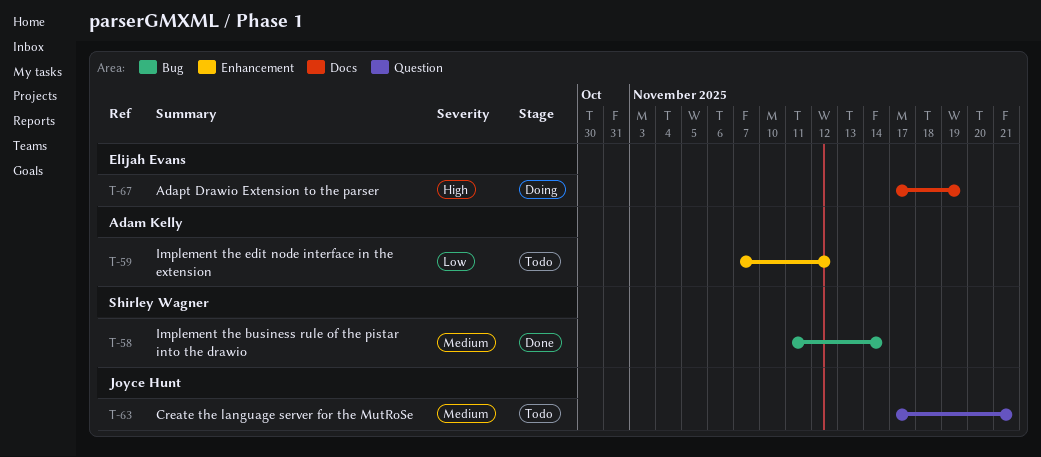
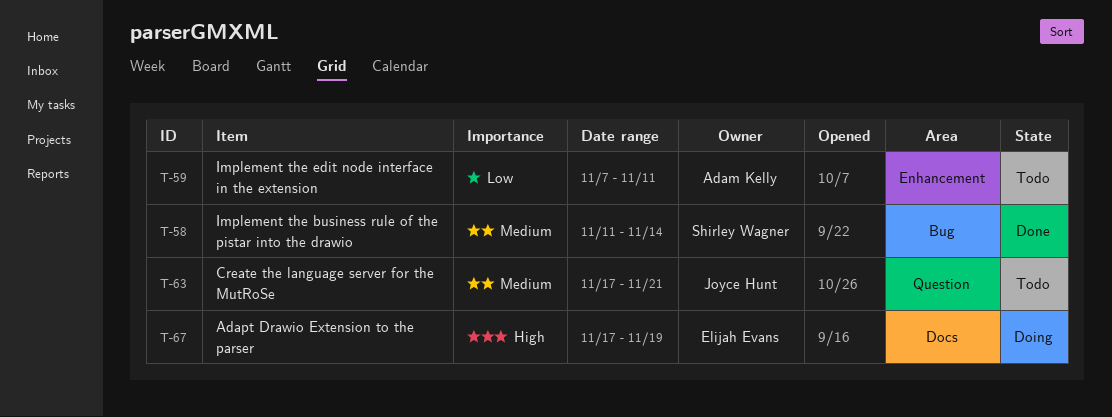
T-59, due: Nov 12 -> Nov 11

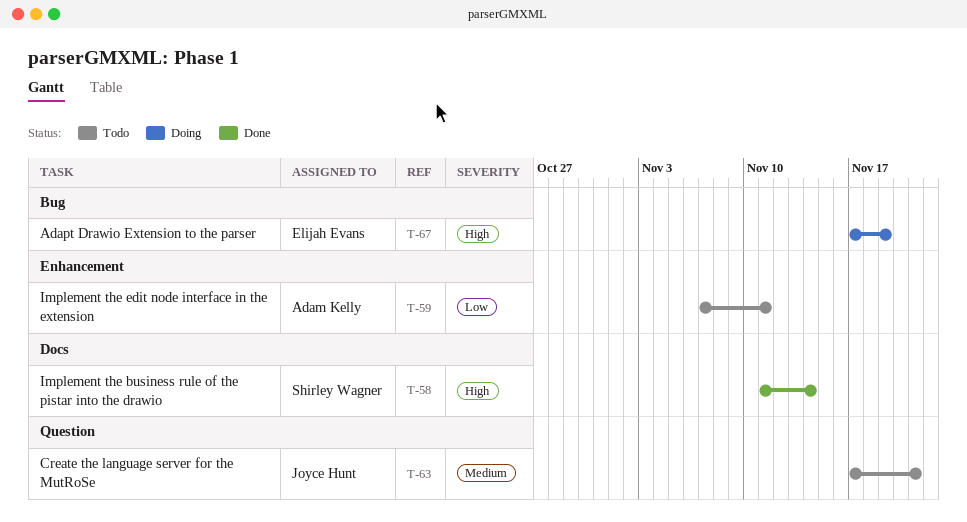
T-58, priority: Medium -> High
T-58, label: Bug -> Docs
T-67, label: Docs -> Bug

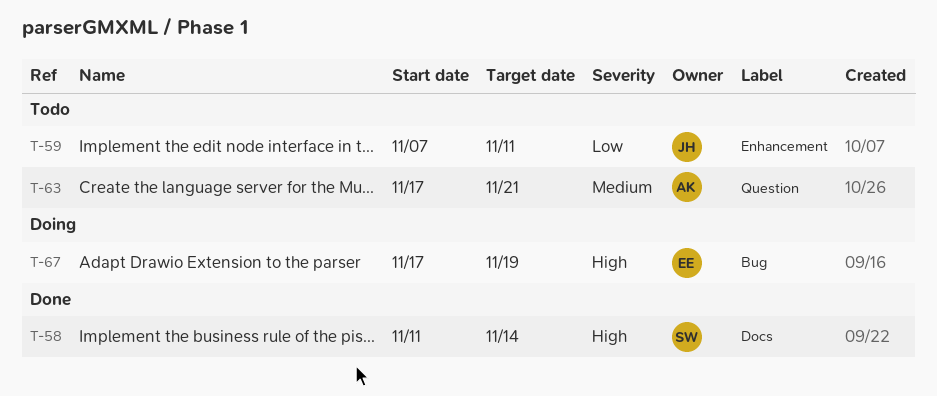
T-59, owner: Adam Kelly -> Joyce Hunt
T-63, owner: Joyce Hunt -> Adam Kelly

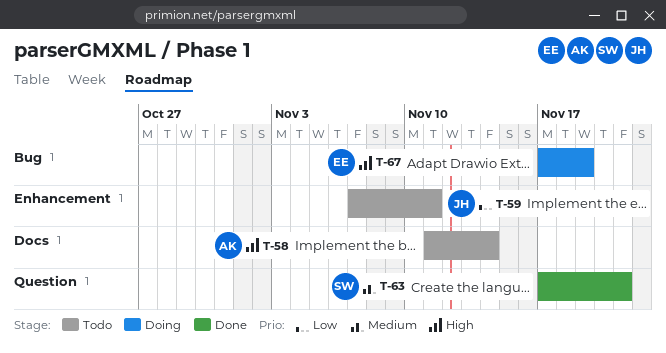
T-58, status: Done -> Todo
T-58, owner: SW -> AK
T-63, status: Todo -> Done
T-63, owner: AK -> SW

